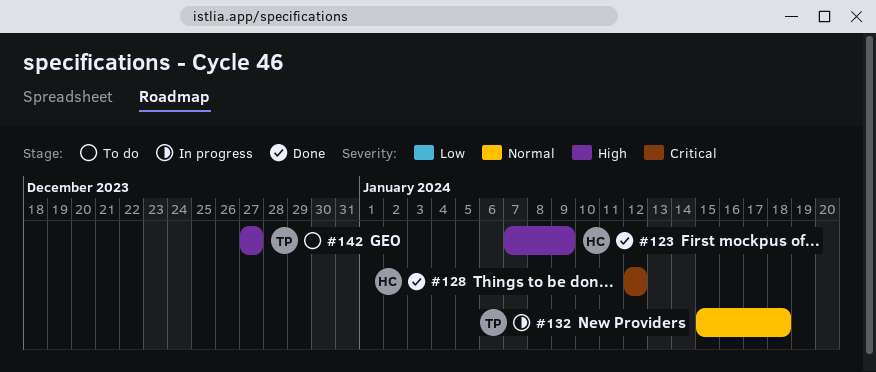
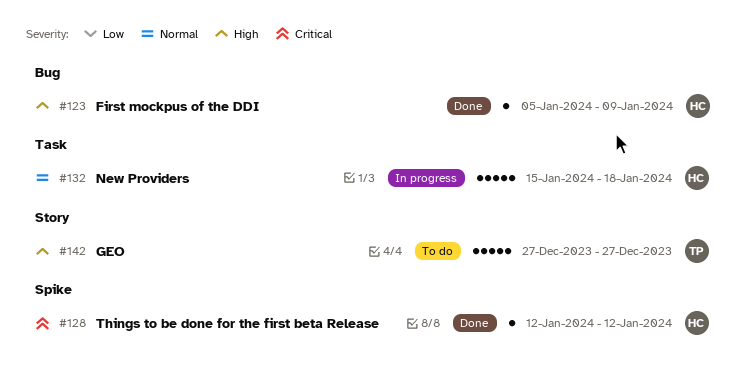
#123, start: Jan 7 -> Jan 5
#132, owner: TP -> HC

